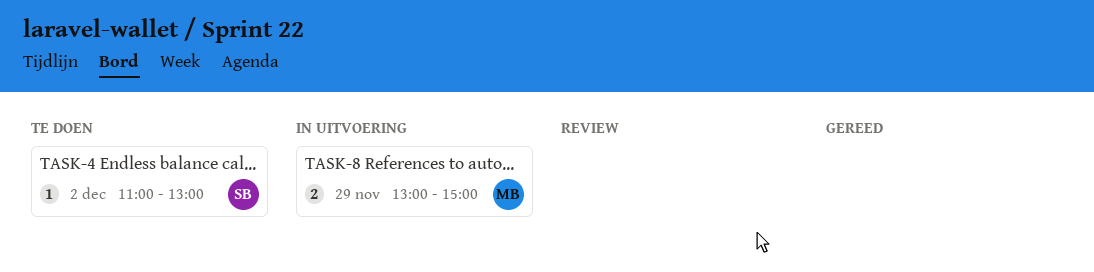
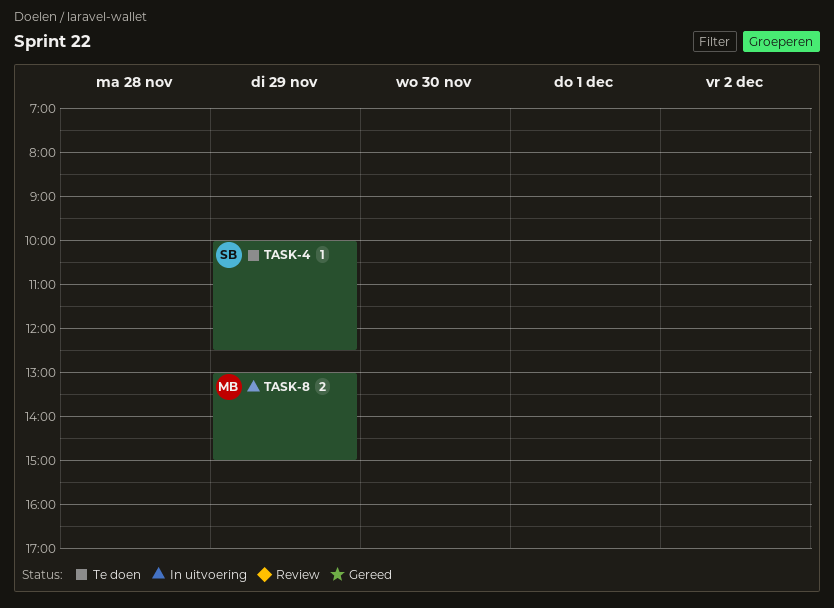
TASK-4, day: Dec 2 -> Nov 29
TASK-4, begins: 11:00 -> 10:00
TASK-4, ends: 13:00 -> 12:30

